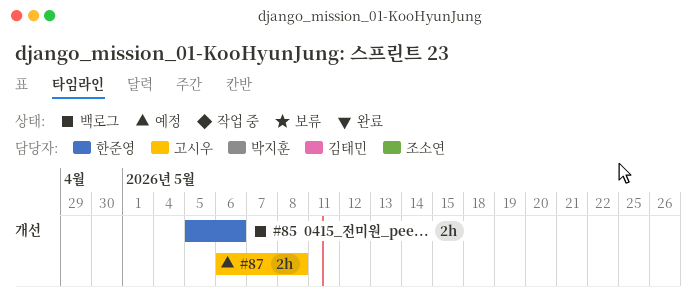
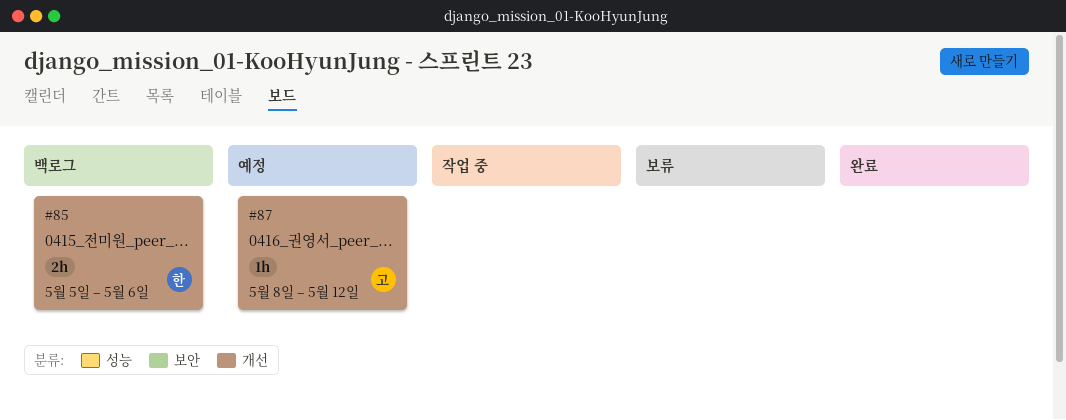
#87, estimate: 2h -> 1h
#87, start: May 6 -> May 8
#87, due: May 8 -> May 12

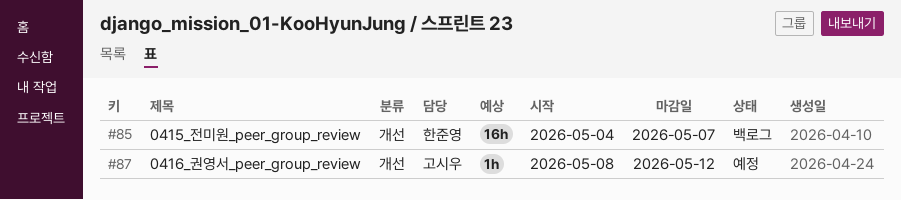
#85, estimate: 2h -> 16h
#85, start: May 5 -> May 4
#85, due: May 6 -> May 7

